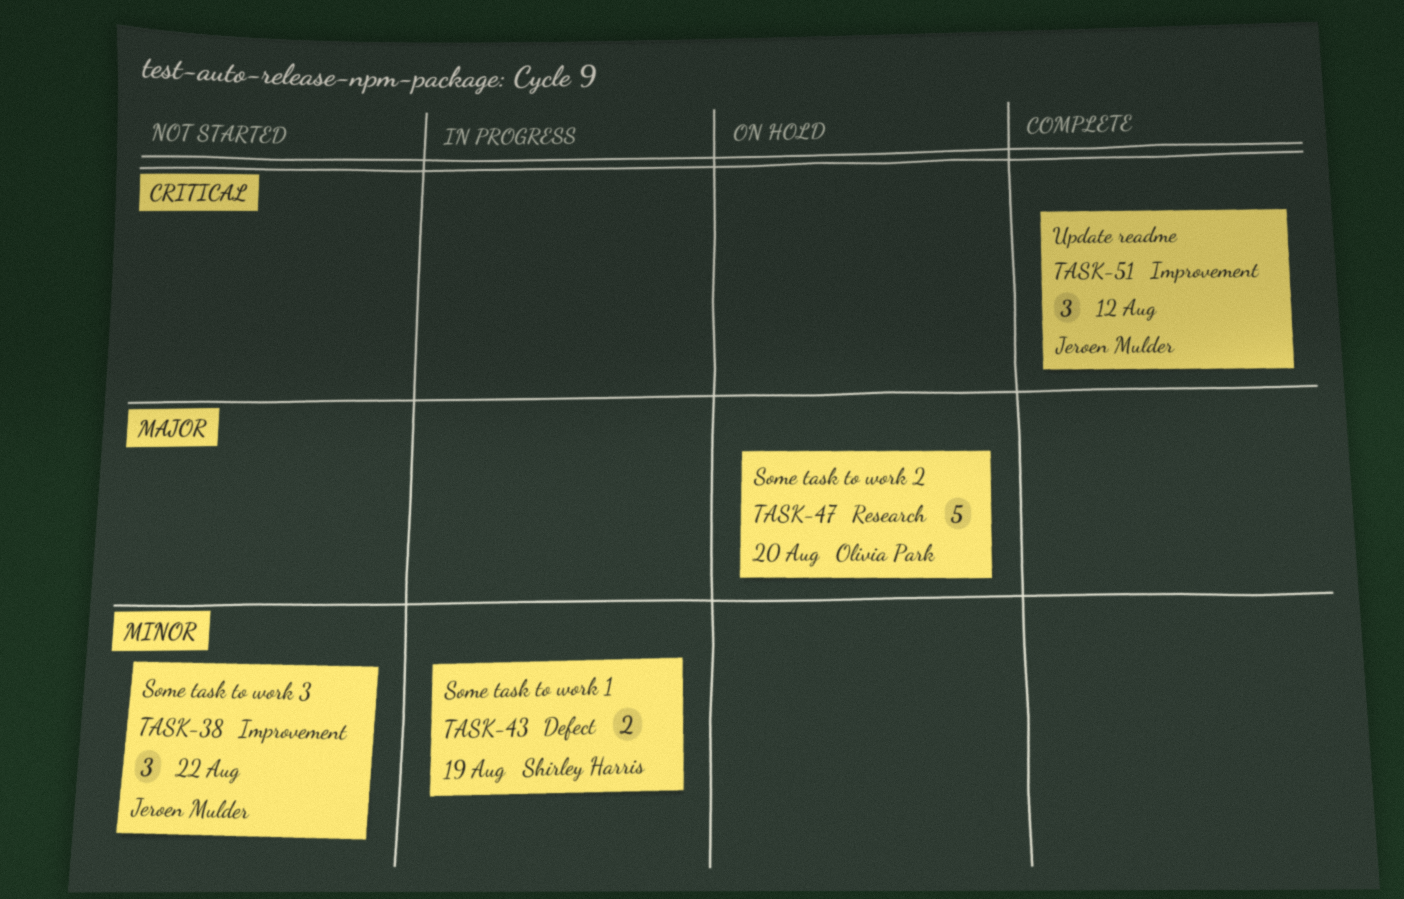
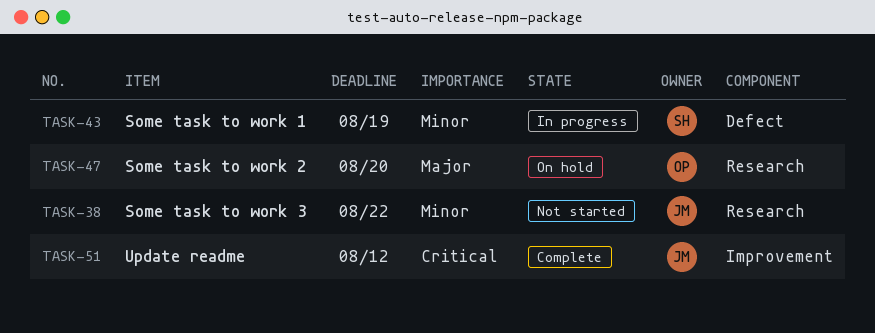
TASK-38, label: Improvement -> Research

